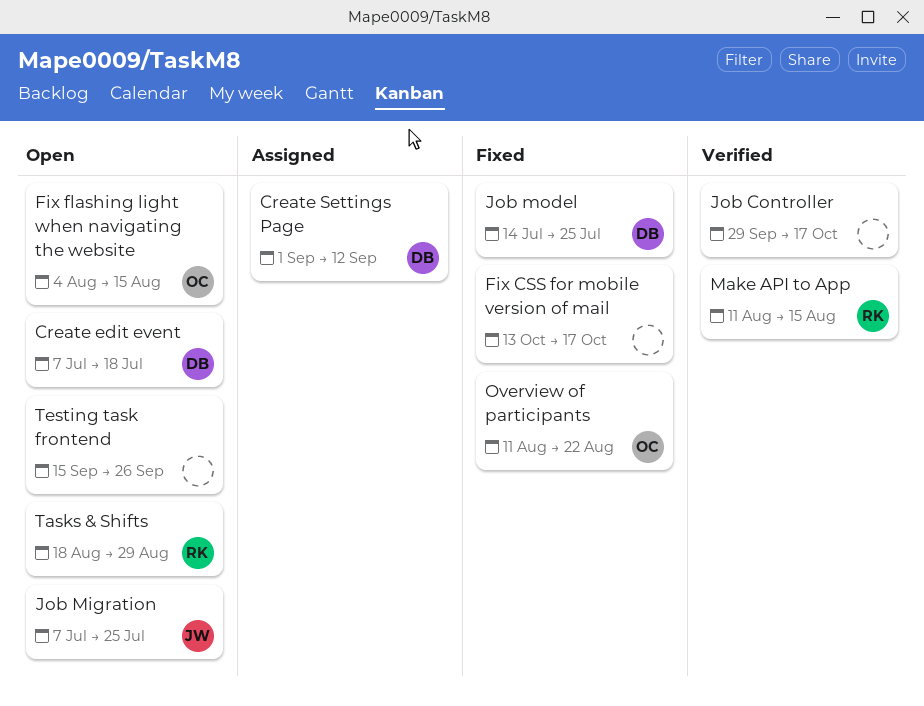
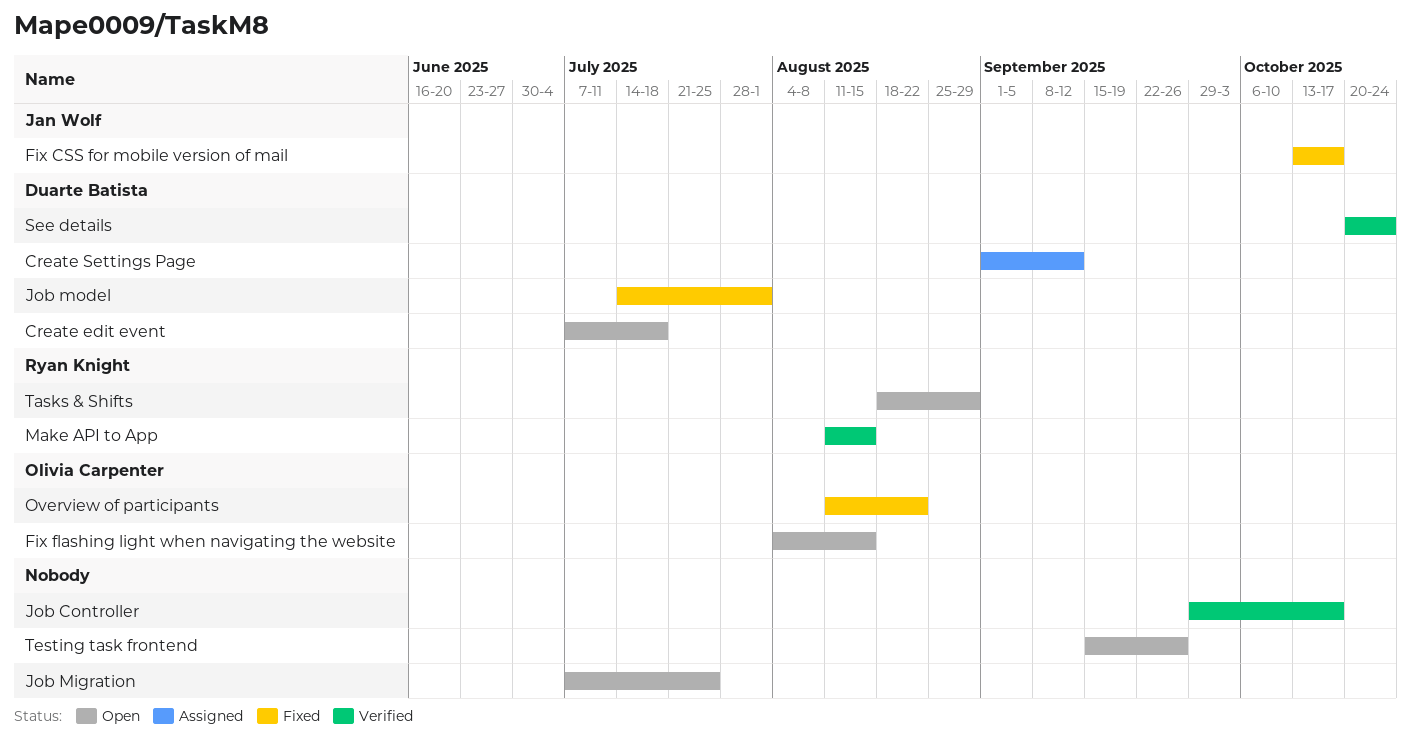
Fix CSS for mobile version of mail, owner: none -> Jan Wolf
Job Migration, owner: Jan Wolf -> none
Job model, due: Jul 25 -> Aug 1
See details: none -> present

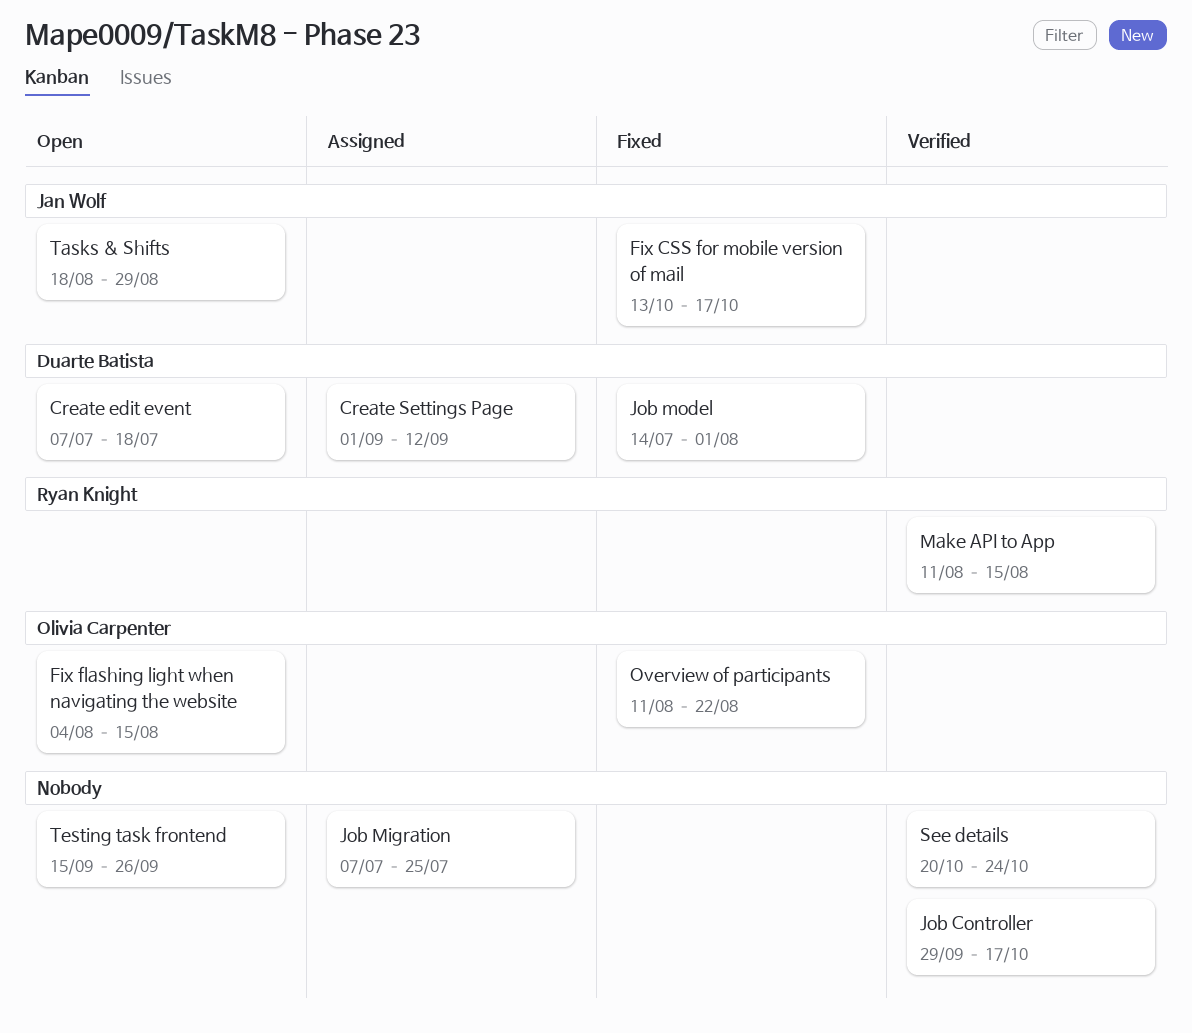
Job Migration, status: Open -> Assigned
See details, owner: Duarte Batista -> none
Tasks & Shifts, owner: Ryan Knight -> Jan Wolf

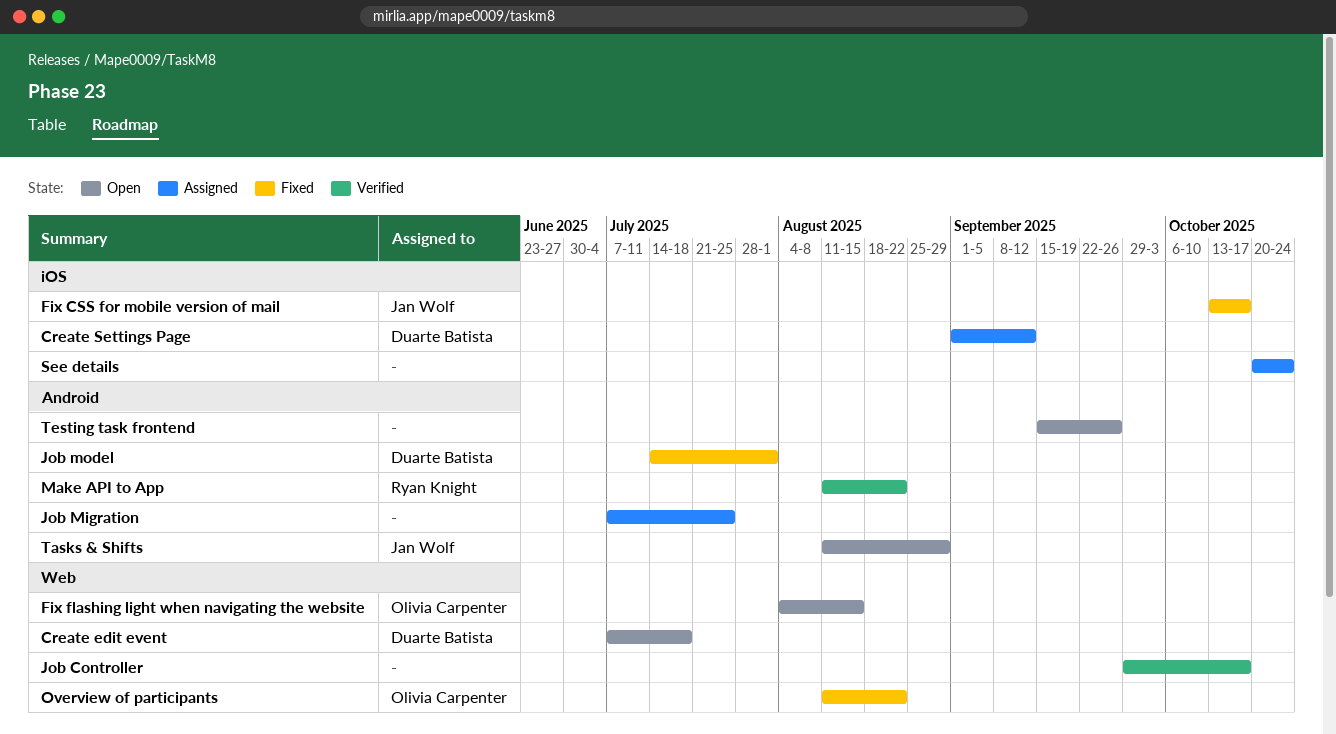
Make API to App, due: Aug 15 -> Aug 22
See details, status: Verified -> Assigned
Tasks & Shifts, start: Aug 18 -> Aug 11

